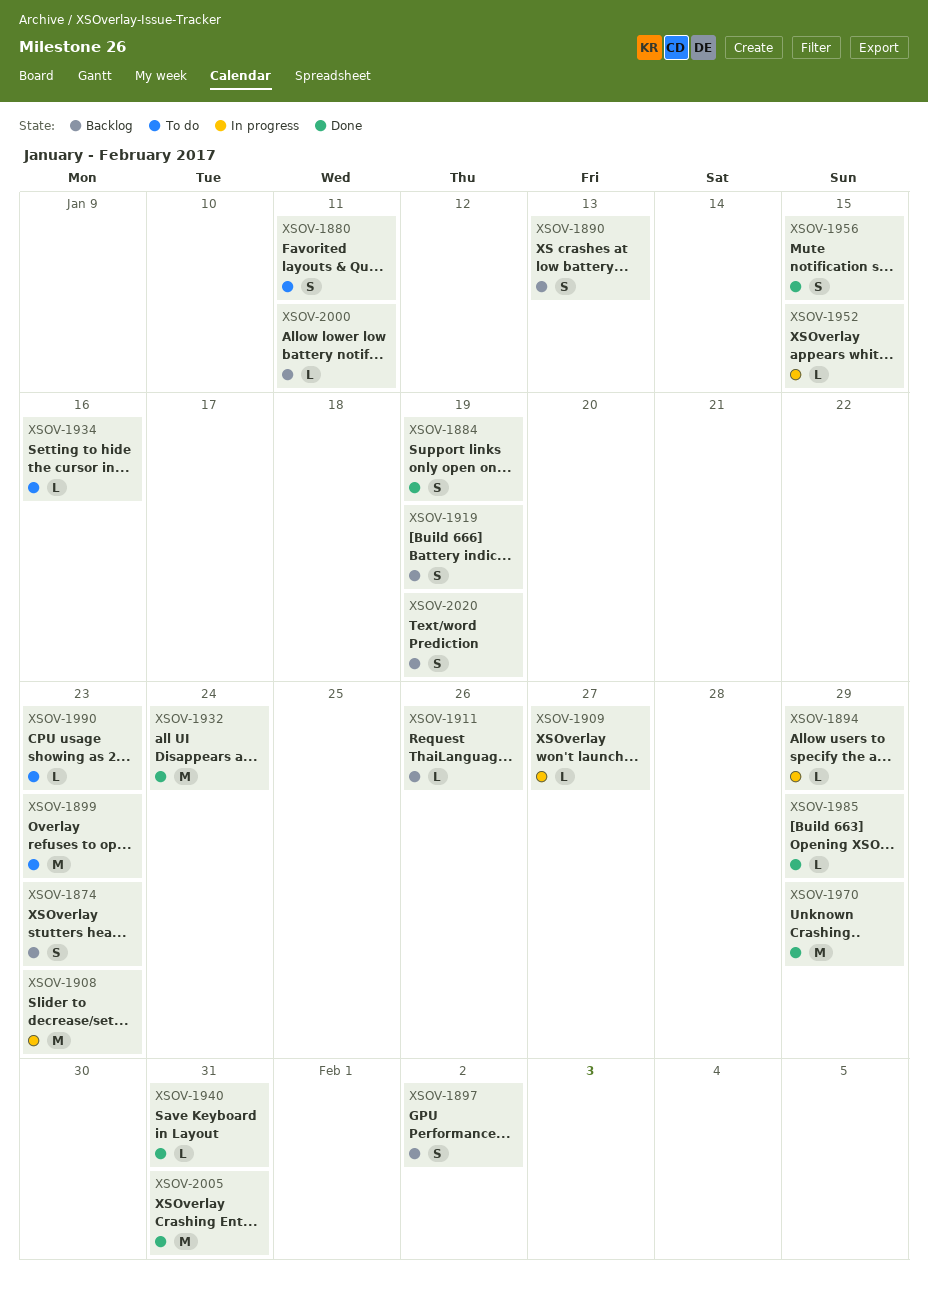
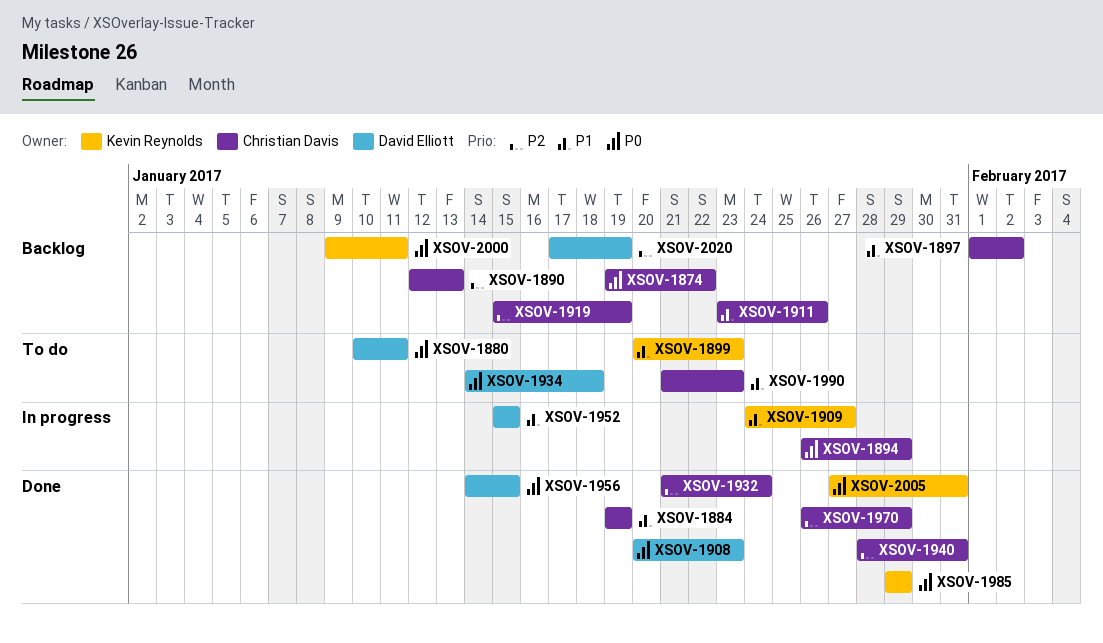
XSOV-1874, due: Jan 23 -> Jan 22
XSOV-1908, status: In progress -> Done
XSOV-1934, due: Jan 16 -> Jan 18

